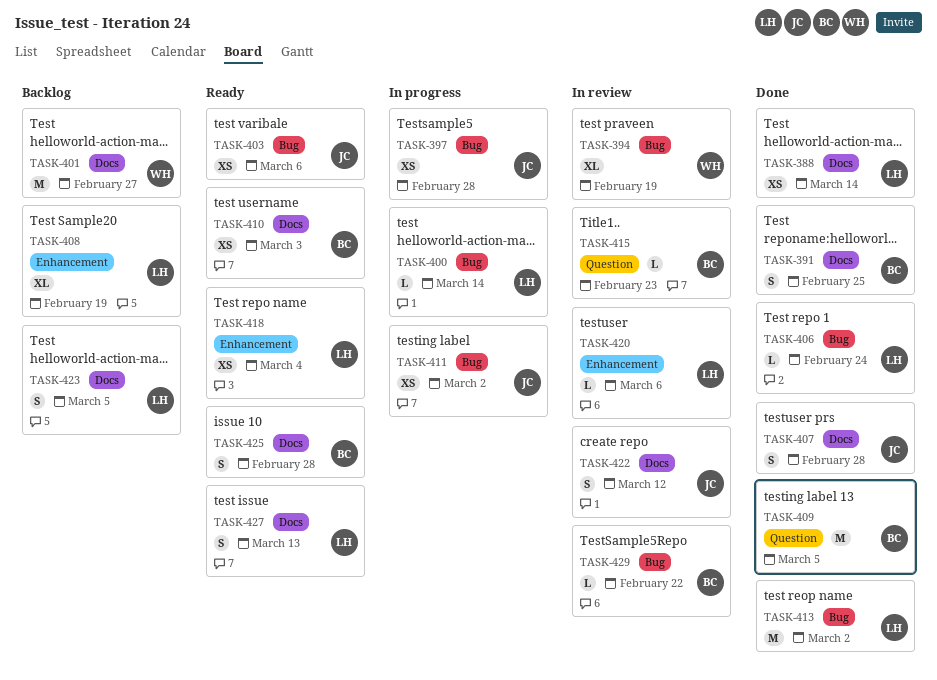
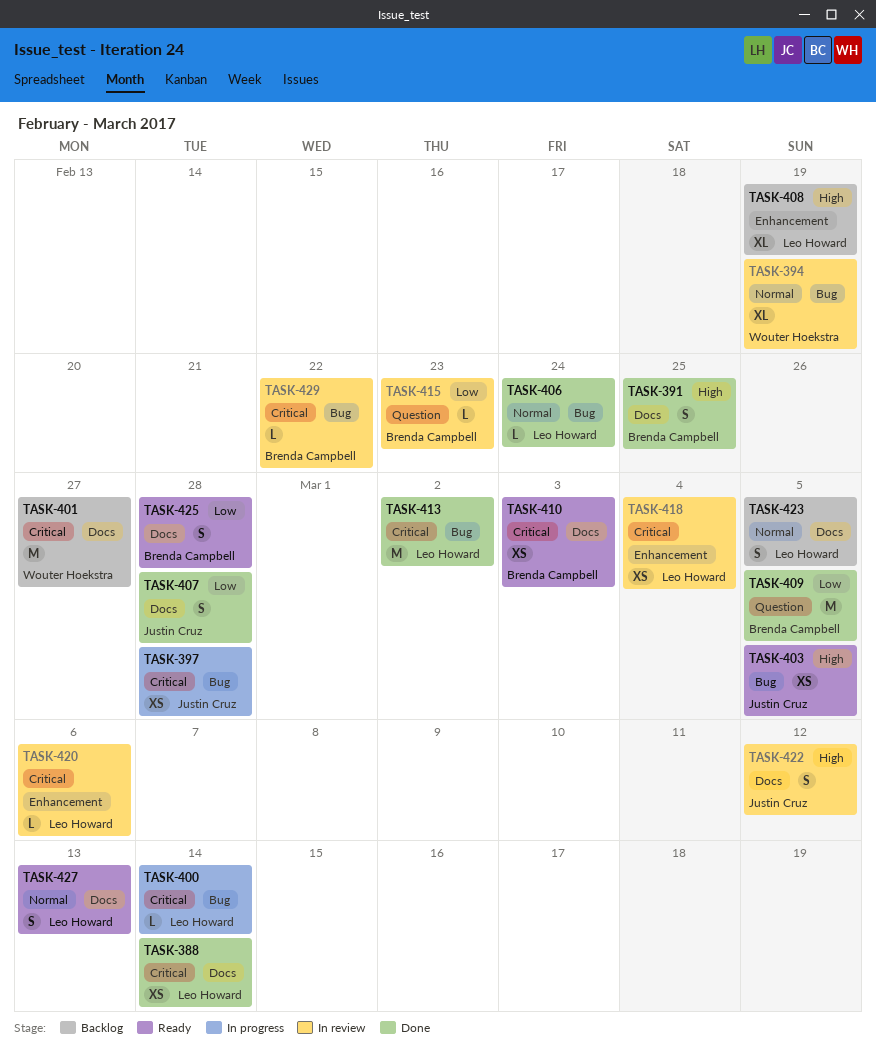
TASK-403, due: Mar 6 -> Mar 5
TASK-411: present -> none
TASK-418, status: Ready -> In review

